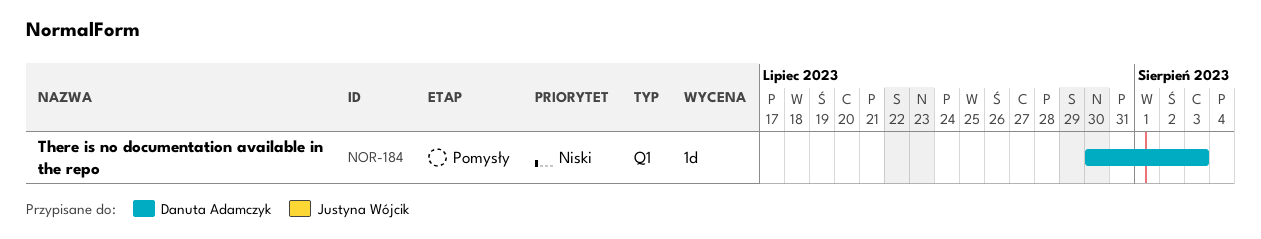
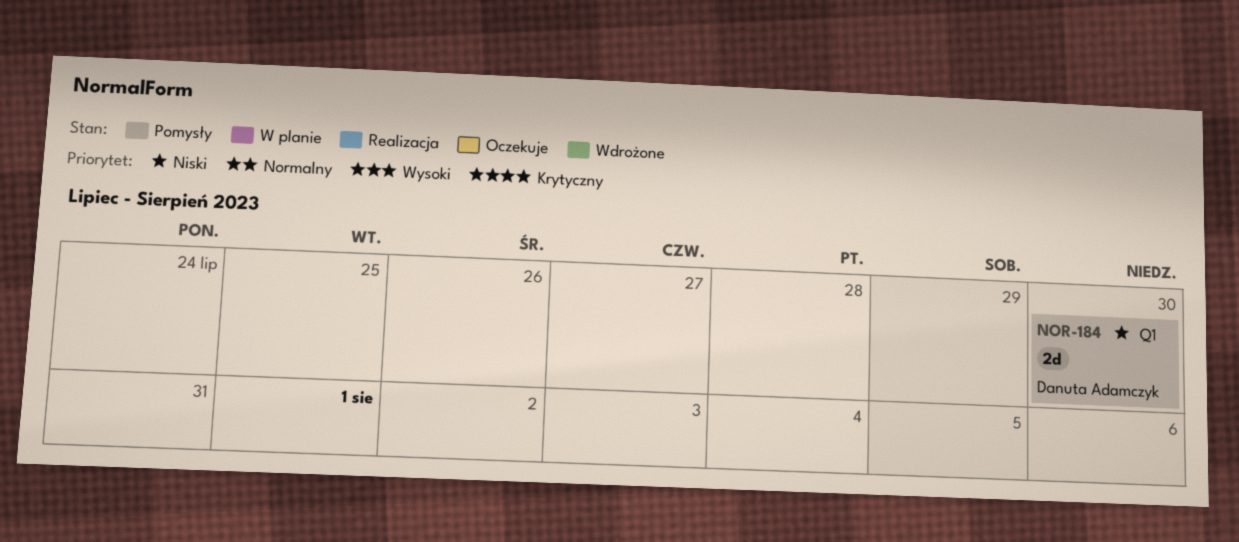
NOR-184, estimate: 1d -> 2d
NOR-184, due: Aug 3 -> Jul 30

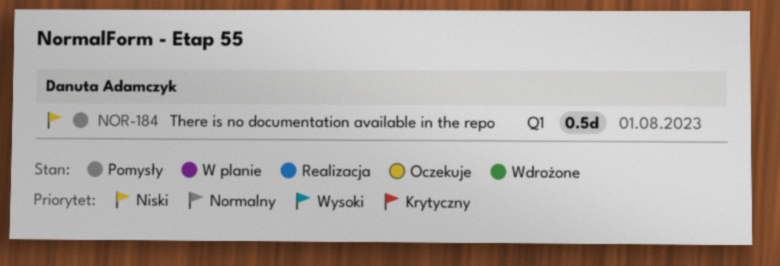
NOR-184, estimate: 2d -> 0.5d
NOR-184, due: Jul 30 -> Aug 1

